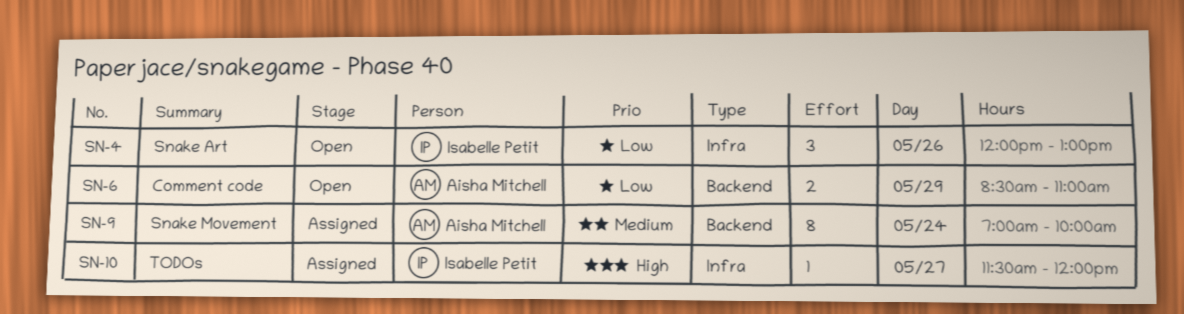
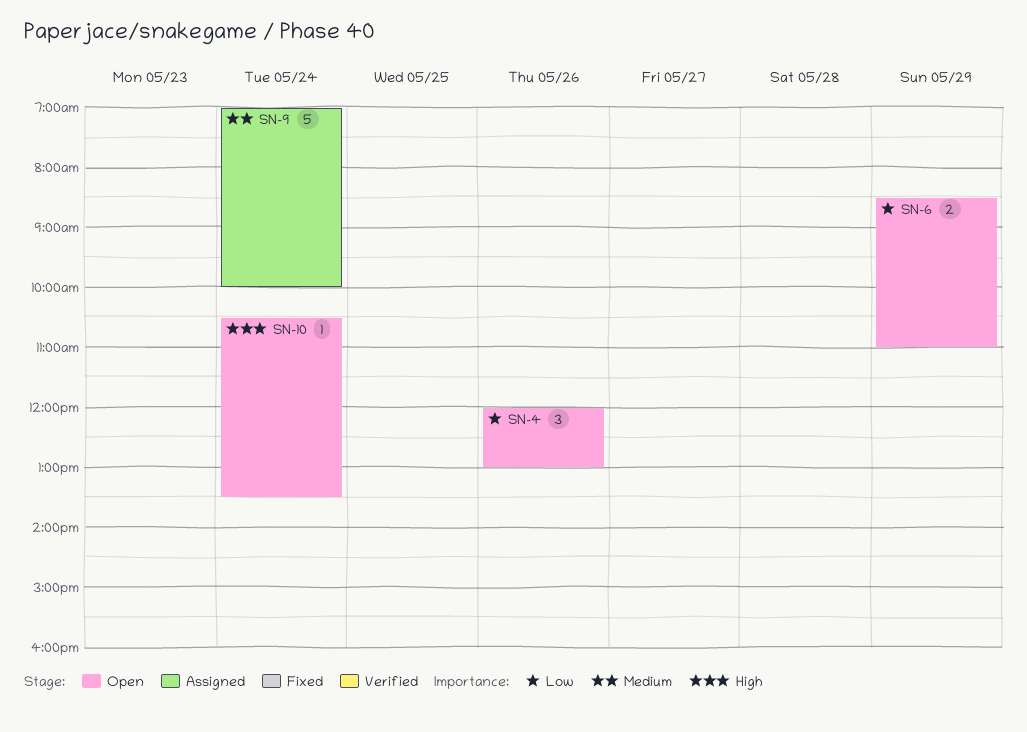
SN-9, estimate: 8 -> 5
SN-10, status: Assigned -> Open
SN-10, day: May 27 -> May 24
SN-10, begins: 11:30 -> 10:30
SN-10, ends: 12:00 -> 13:30

